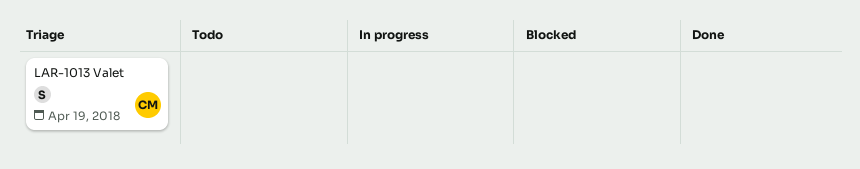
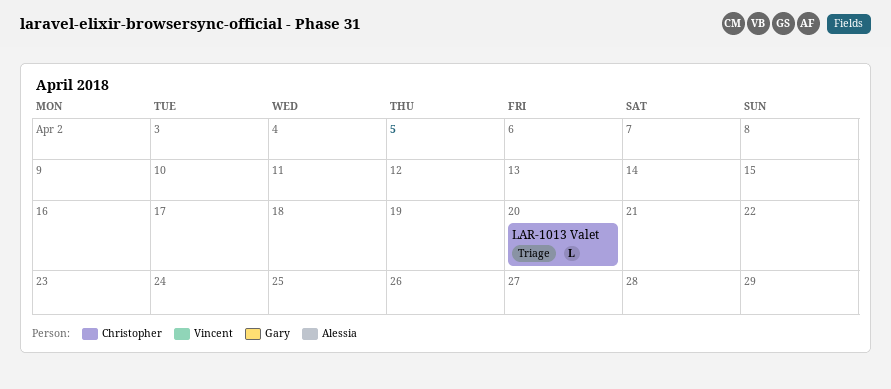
LAR-1013, estimate: S -> L
LAR-1013, due: Apr 19 -> Apr 20

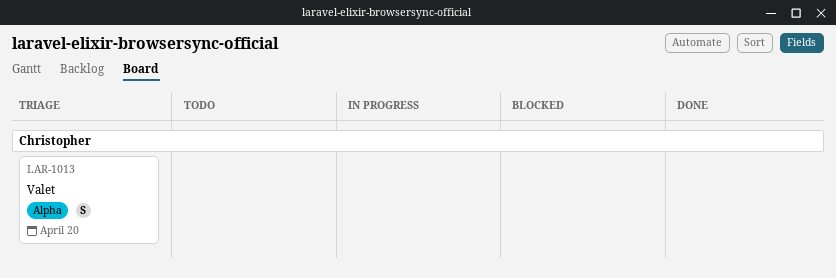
LAR-1013, estimate: L -> S

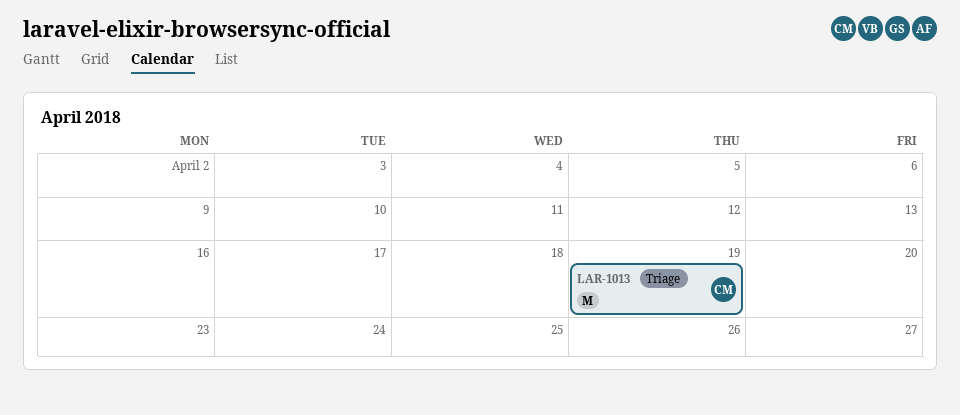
LAR-1013, estimate: S -> M
LAR-1013, due: Apr 20 -> Apr 19

